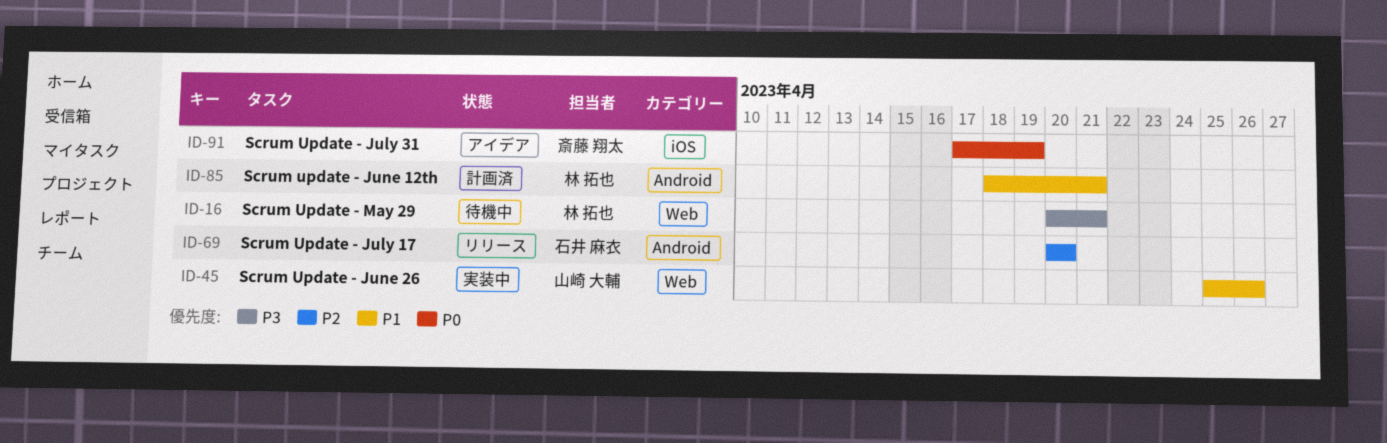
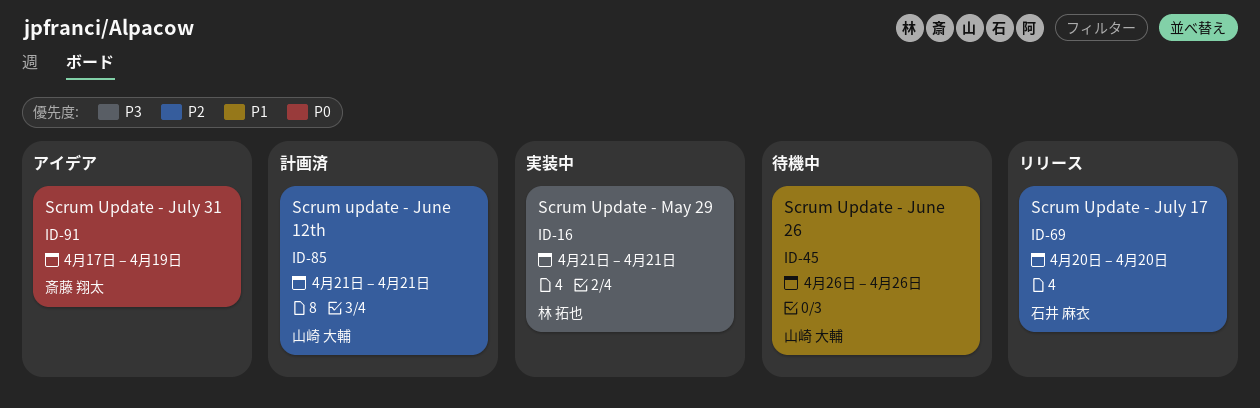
ID-16, status: 待機中 -> 実装中
ID-16, start: Apr 20 -> Apr 21
ID-45, status: 実装中 -> 待機中
ID-45, start: Apr 25 -> Apr 26
ID-85, owner: 林 拓也 -> 山崎 大輔
ID-85, priority: P1 -> P2
ID-85, start: Apr 18 -> Apr 21

